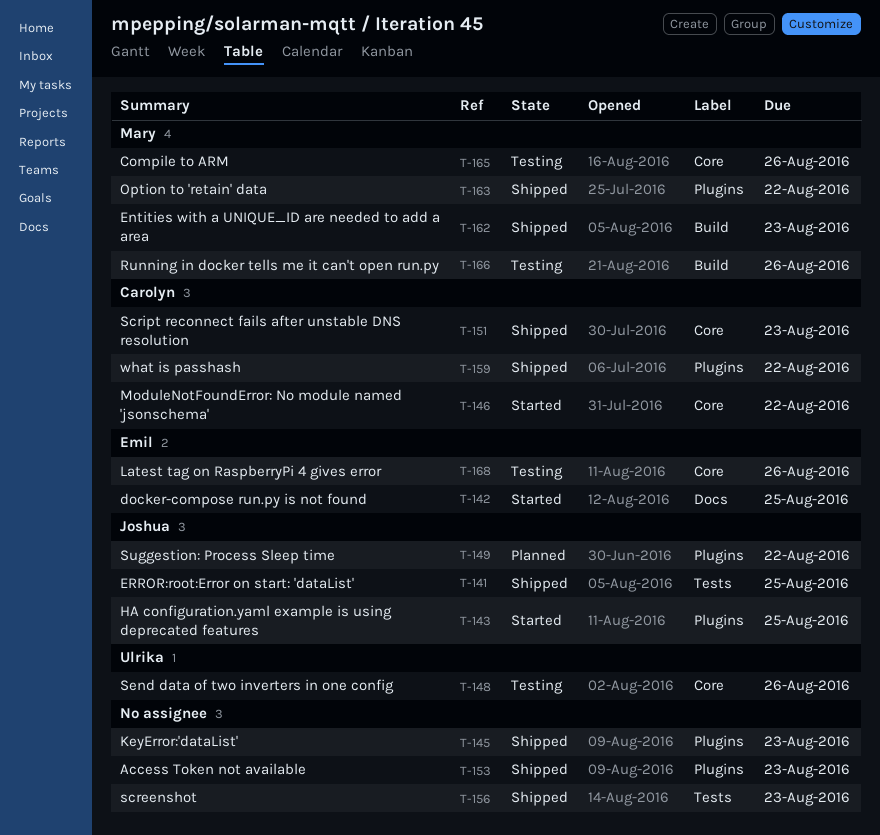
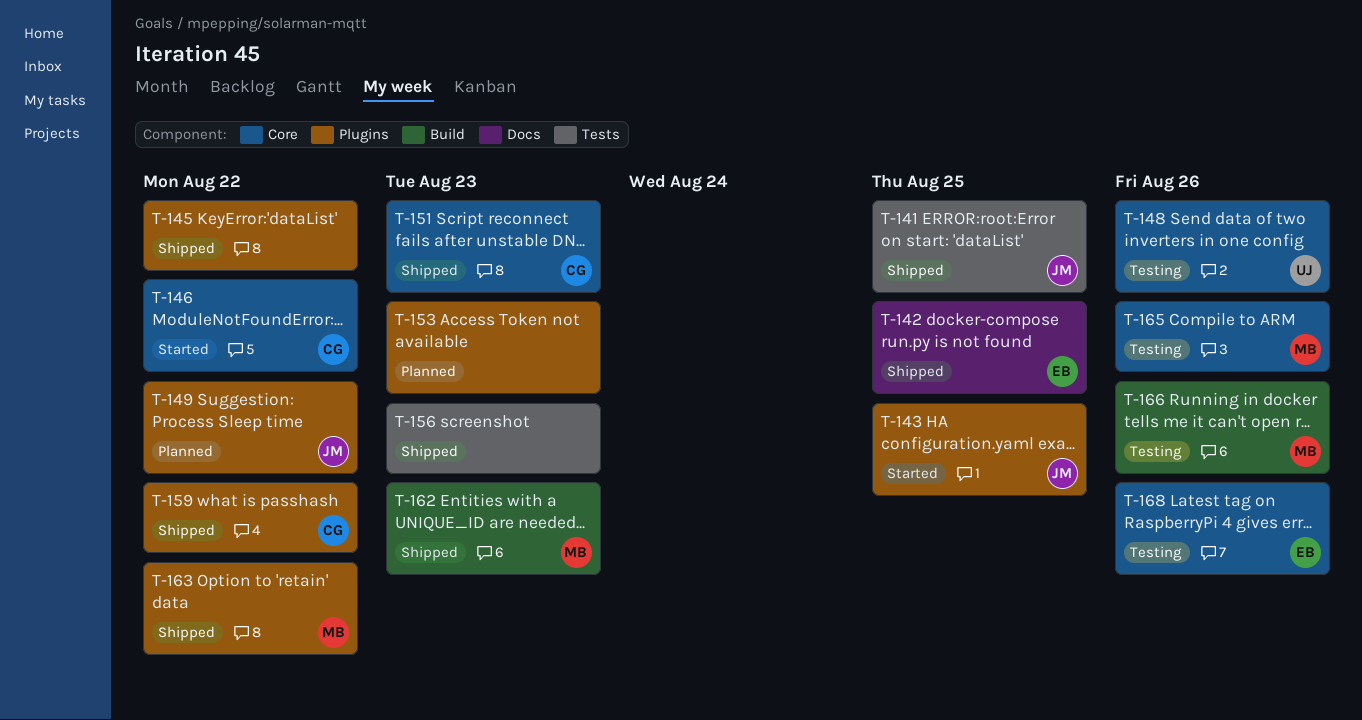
T-142, status: Started -> Shipped
T-145, due: Aug 23 -> Aug 22
T-153, status: Shipped -> Planned

